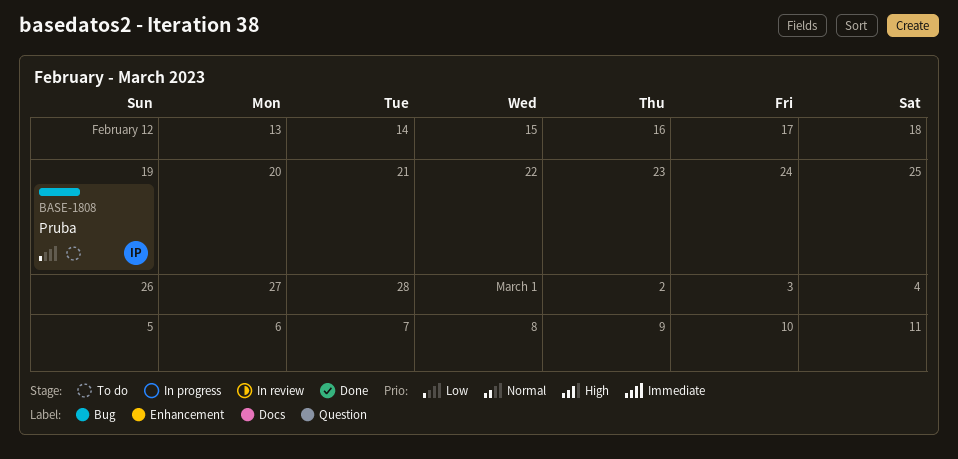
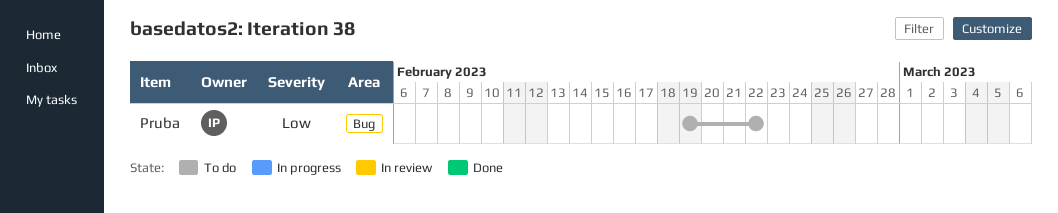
Pruba, due: Feb 19 -> Feb 22

